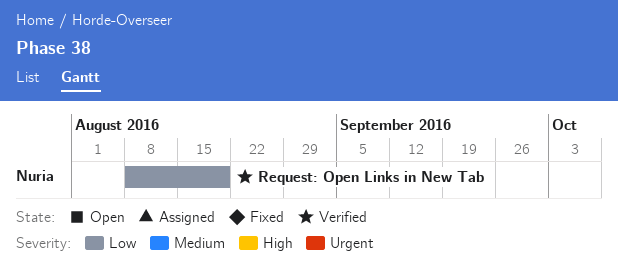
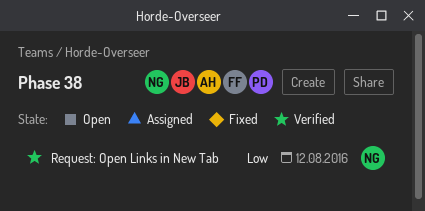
Request: Open Links in New Tab, due: Aug 19 -> Aug 12

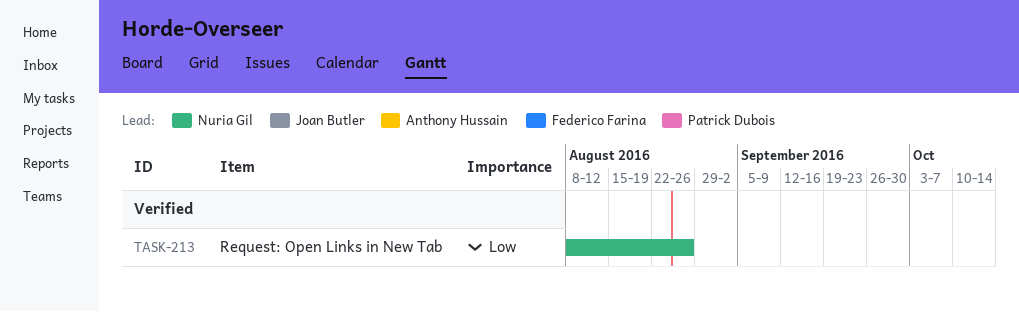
Request: Open Links in New Tab, due: Aug 12 -> Aug 26

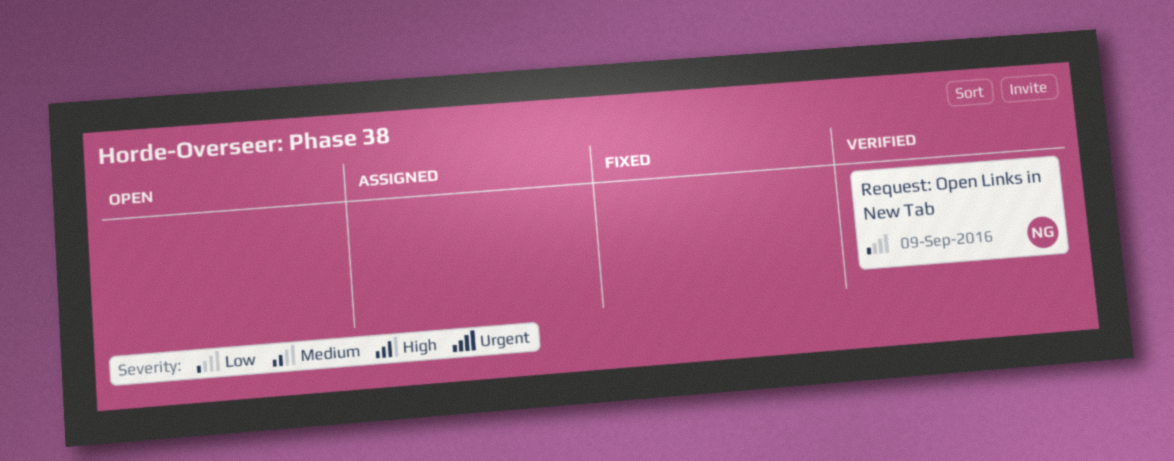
Request: Open Links in New Tab, due: Aug 26 -> Sep 9

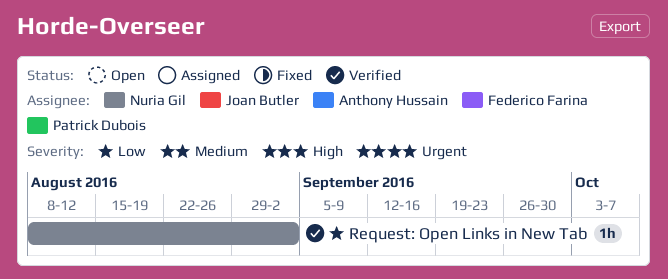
Request: Open Links in New Tab, due: Sep 9 -> Sep 2

